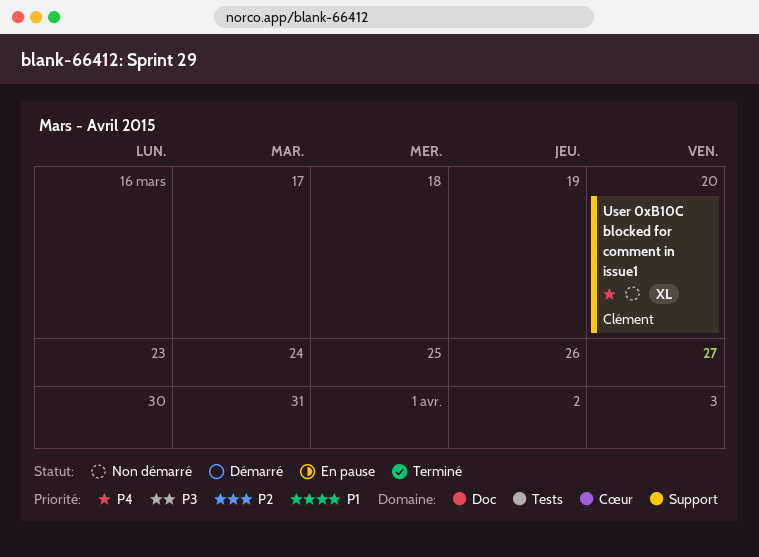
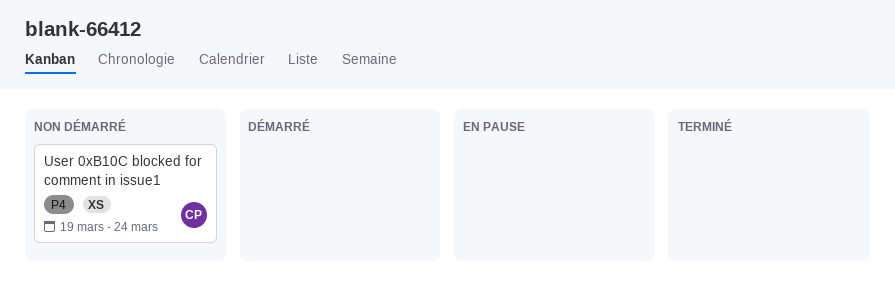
User 0xB10C blocked for comment in issue1, estimate: XL -> XS
User 0xB10C blocked for comment in issue1, due: Mar 20 -> Mar 24

